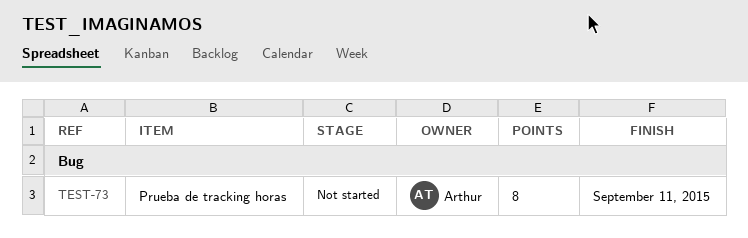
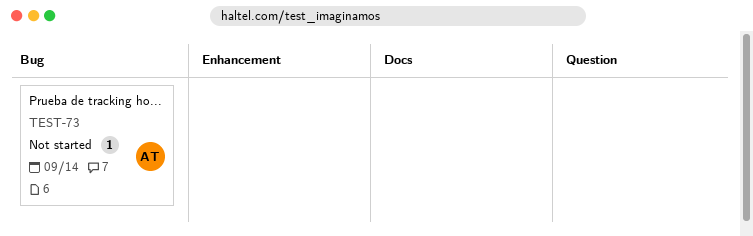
TEST-73, estimate: 8 -> 1
TEST-73, due: Sep 11 -> Sep 14

